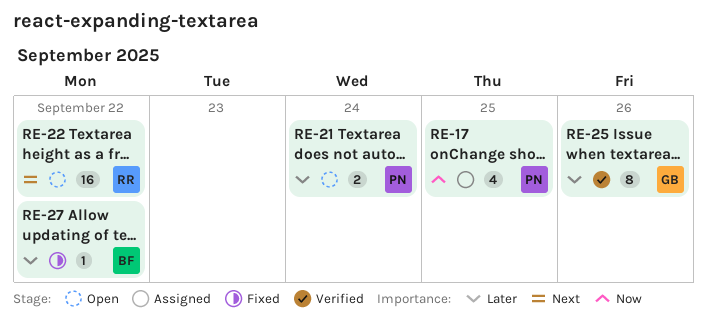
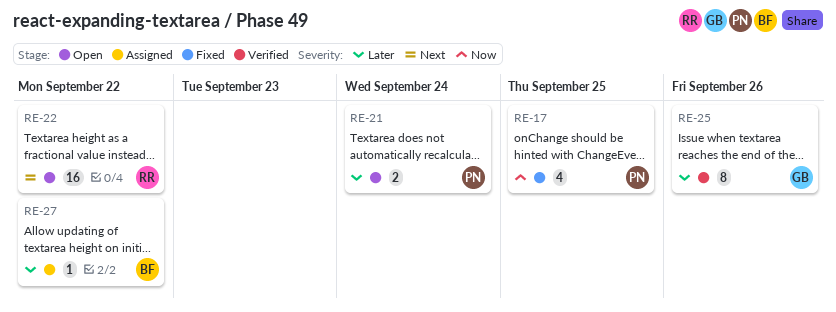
RE-17, status: Assigned -> Fixed
RE-27, status: Fixed -> Assigned

